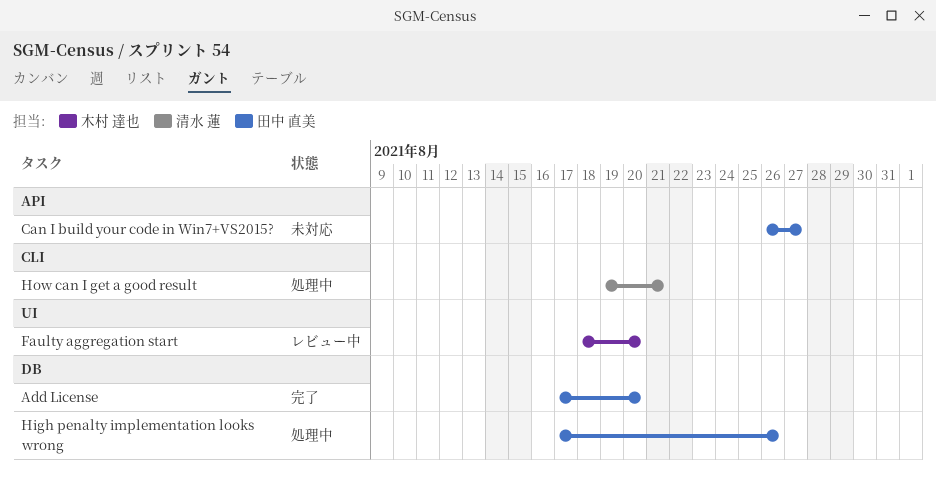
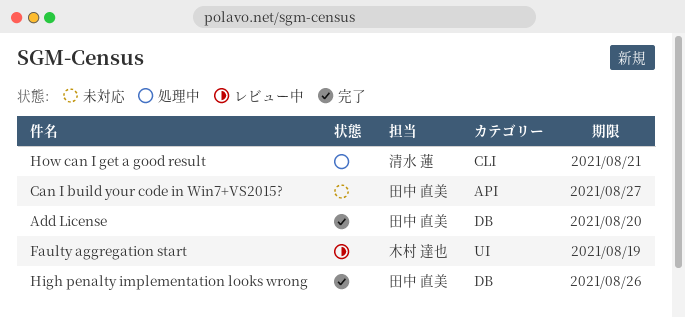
Faulty aggregation start, due: Aug 20 -> Aug 19
High penalty implementation looks wrong, status: 処理中 -> 完了

